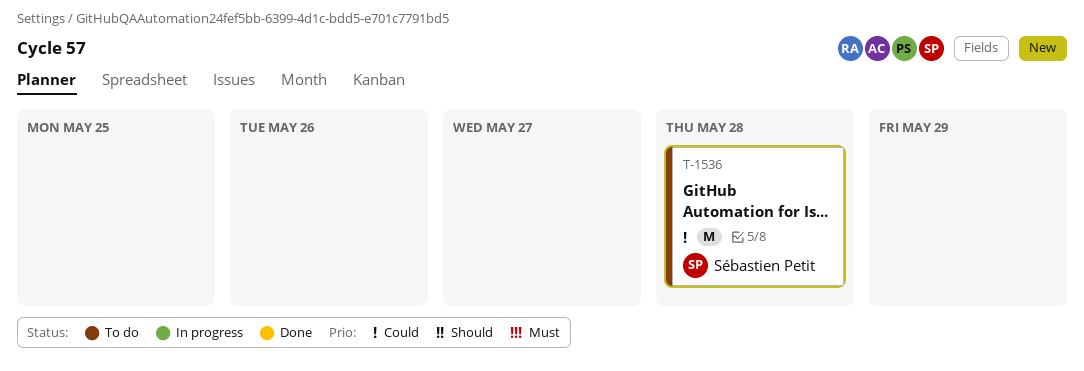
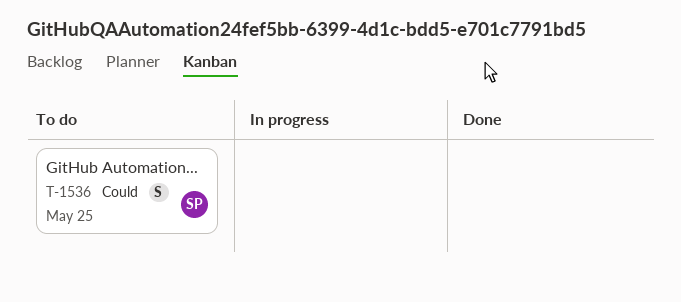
T-1536, estimate: M -> S
T-1536, due: May 28 -> May 25

